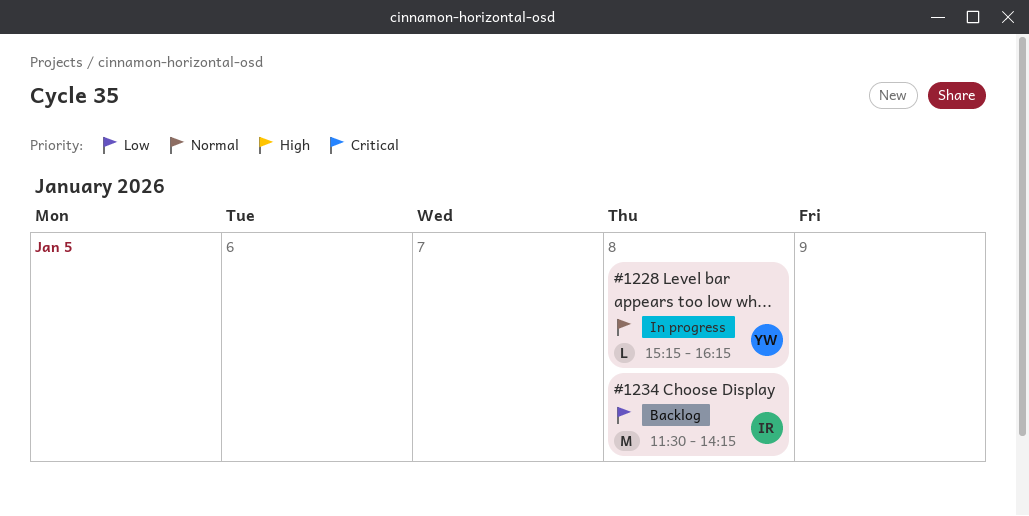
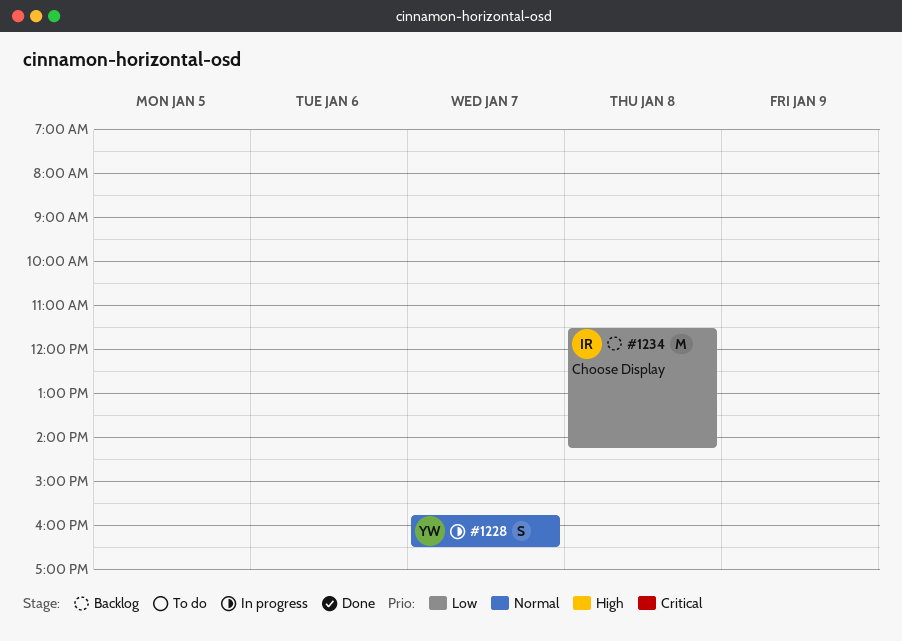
#1228, estimate: L -> S
#1228, day: Jan 8 -> Jan 7
#1228, begins: 15:15 -> 15:45
#1228, ends: 16:15 -> 16:30

